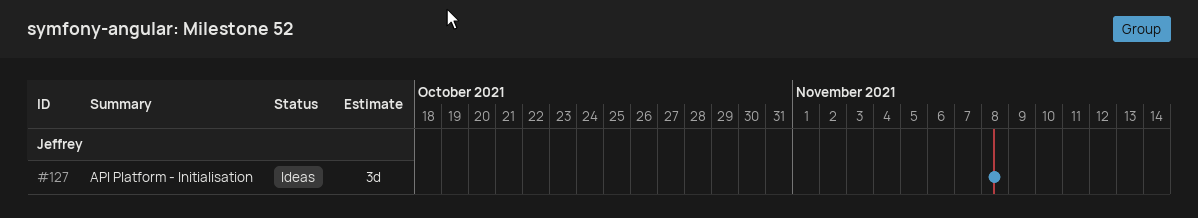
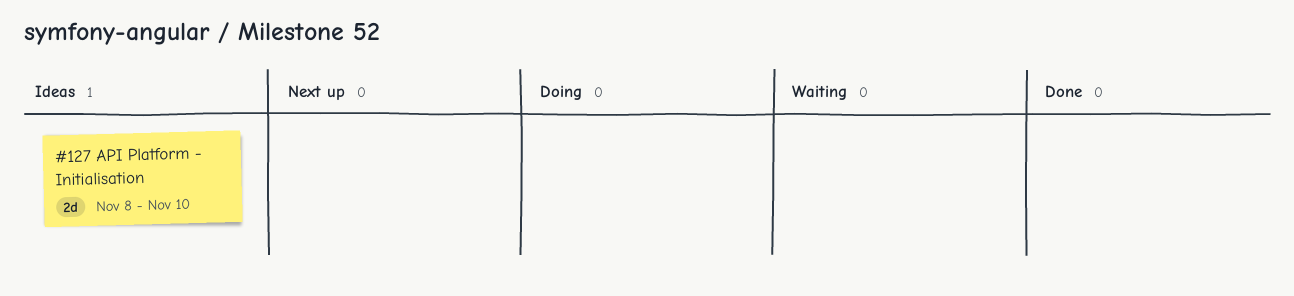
#127, estimate: 3d -> 2d
#127, due: Nov 8 -> Nov 10

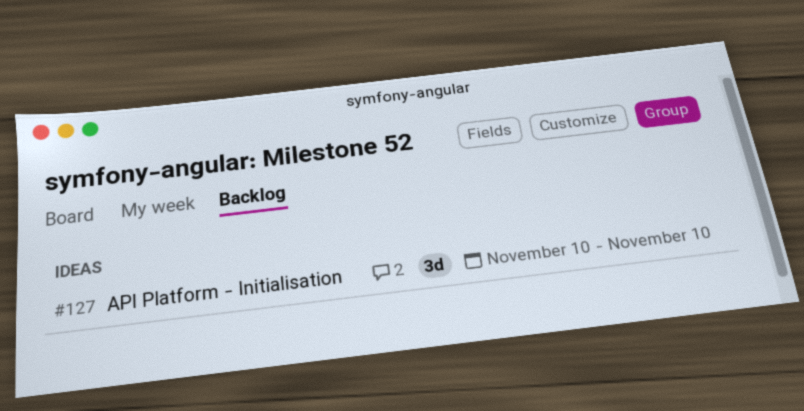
#127, estimate: 2d -> 3d
#127, start: Nov 8 -> Nov 10

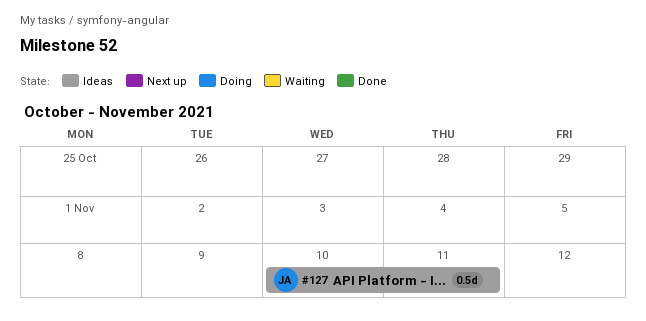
#127, estimate: 3d -> 0.5d
#127, due: Nov 10 -> Nov 11

